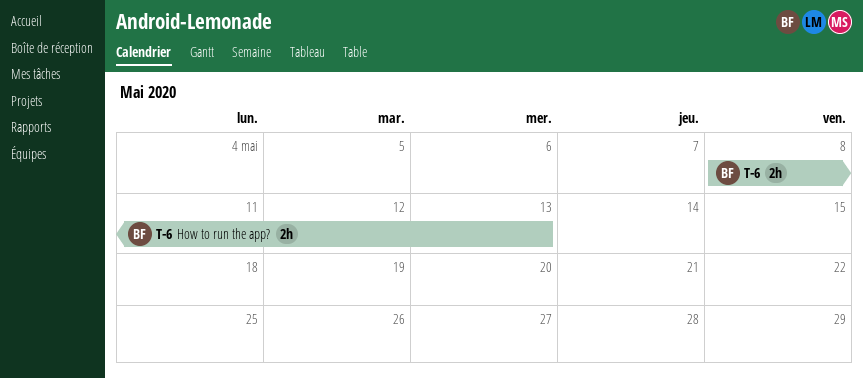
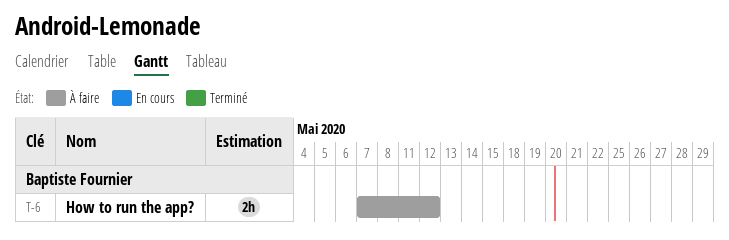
T-6, start: May 8 -> May 7
T-6, due: May 13 -> May 12

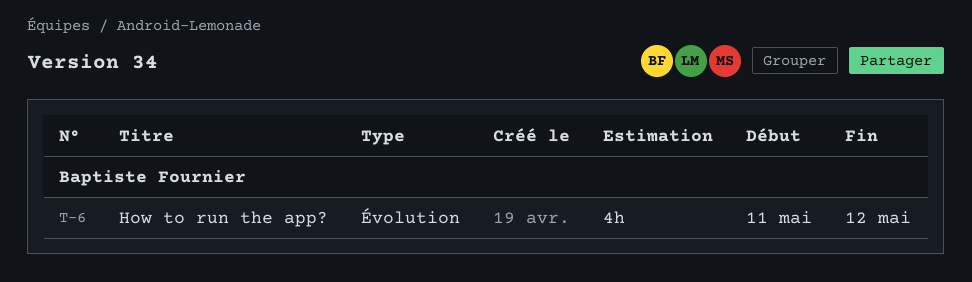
T-6, estimate: 2h -> 4h
T-6, start: May 7 -> May 11

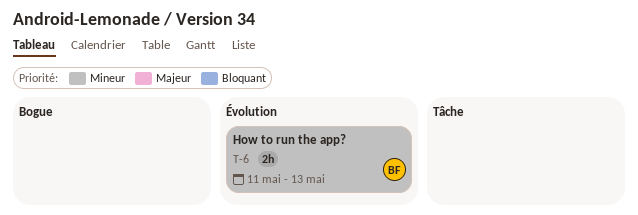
T-6, estimate: 4h -> 2h
T-6, due: May 12 -> May 13

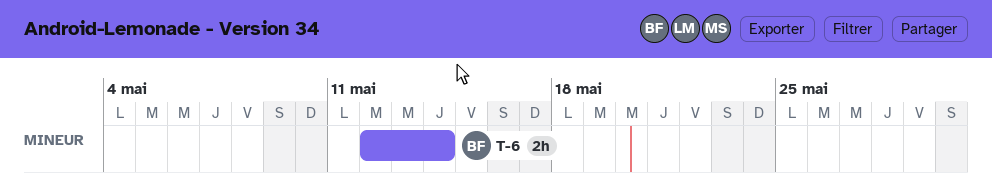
T-6, start: May 11 -> May 12
T-6, due: May 13 -> May 14

